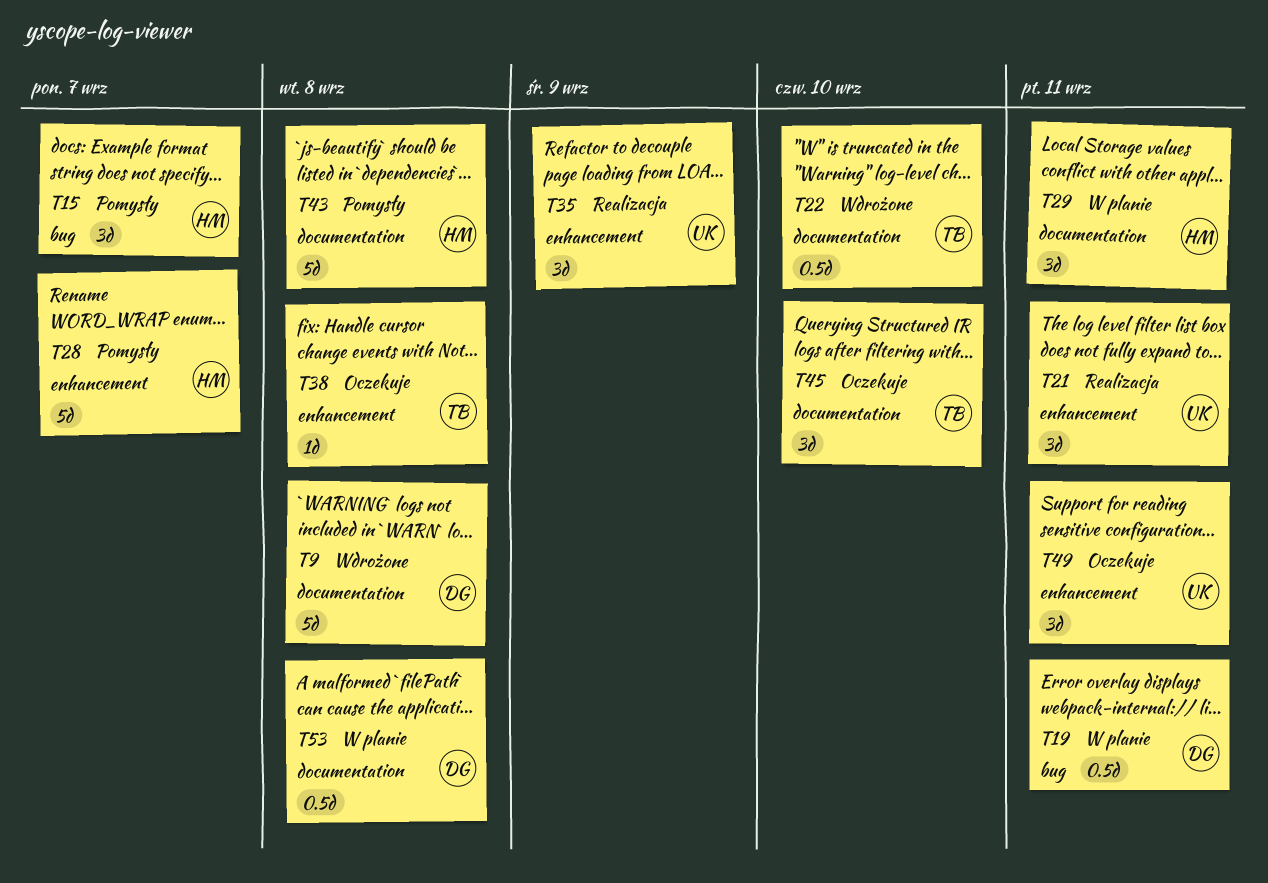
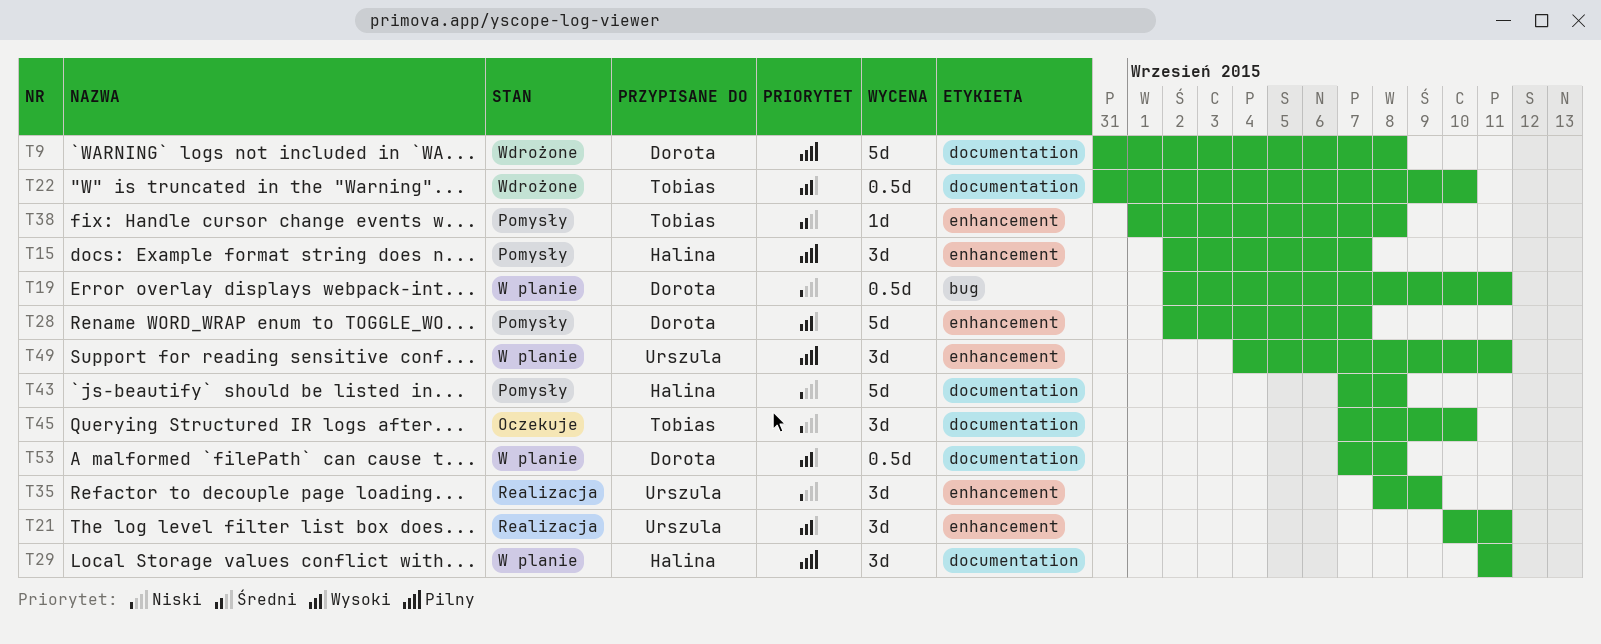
T15, label: bug -> enhancement
T28, owner: Halina -> Dorota
T38, status: Oczekuje -> Pomysły
T49, status: Oczekuje -> W planie

